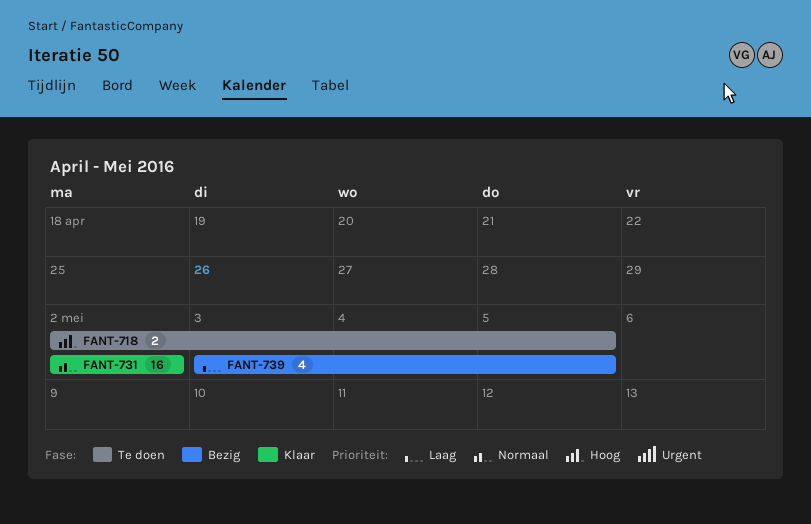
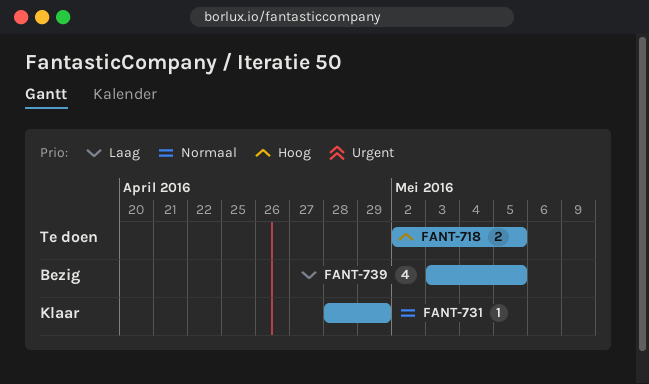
FANT-731, estimate: 16 -> 1
FANT-731, start: May 2 -> Apr 28
FANT-731, due: May 2 -> Apr 29

